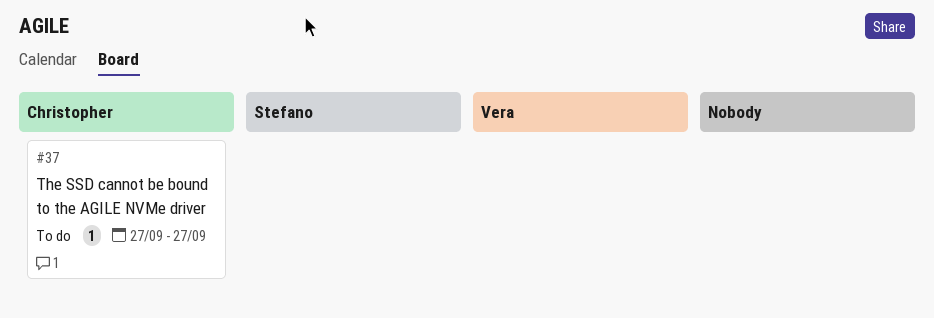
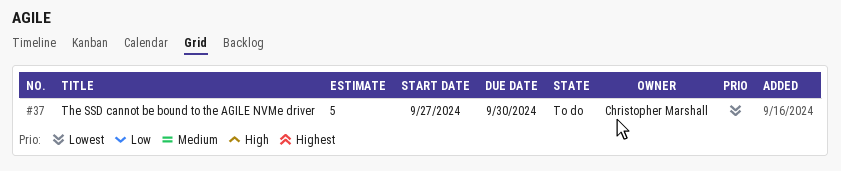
#37, estimate: 1 -> 5
#37, due: Sep 27 -> Sep 30

